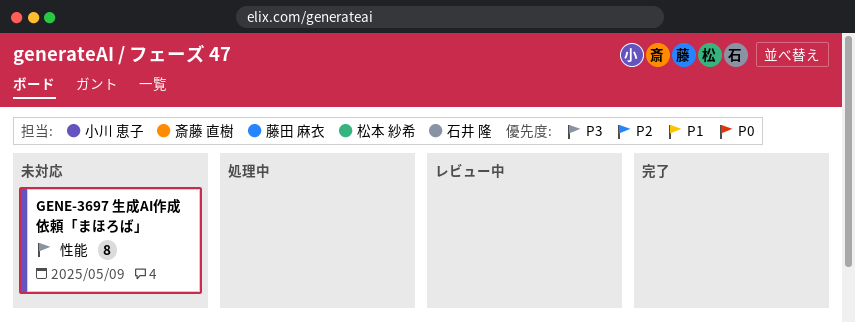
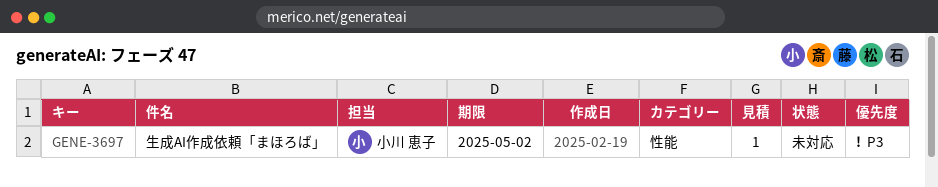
GENE-3697, estimate: 8 -> 1
GENE-3697, due: May 9 -> May 2

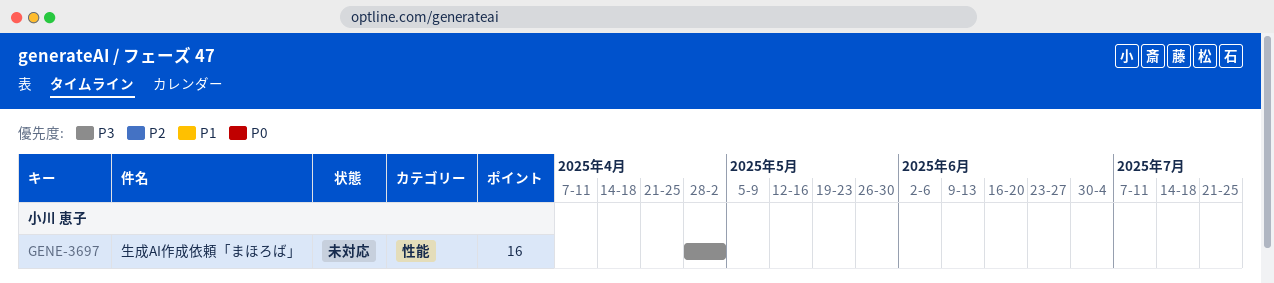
GENE-3697, estimate: 1 -> 16

